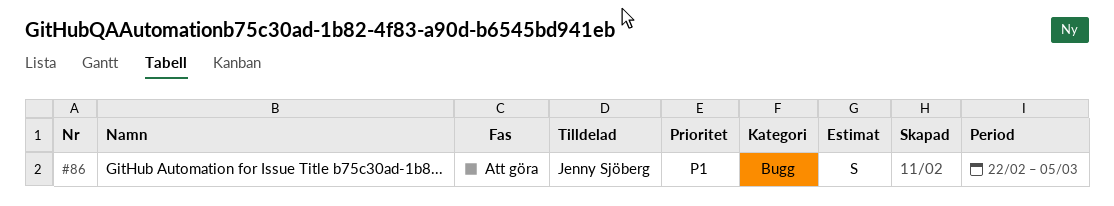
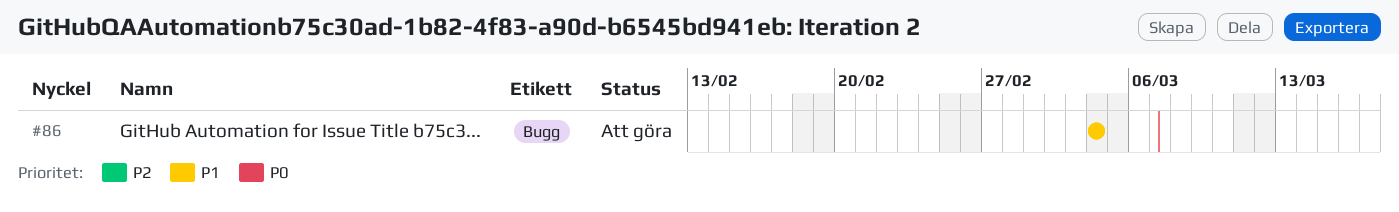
#86, start: Feb 22 -> Mar 4
#86, due: Mar 5 -> Mar 4

